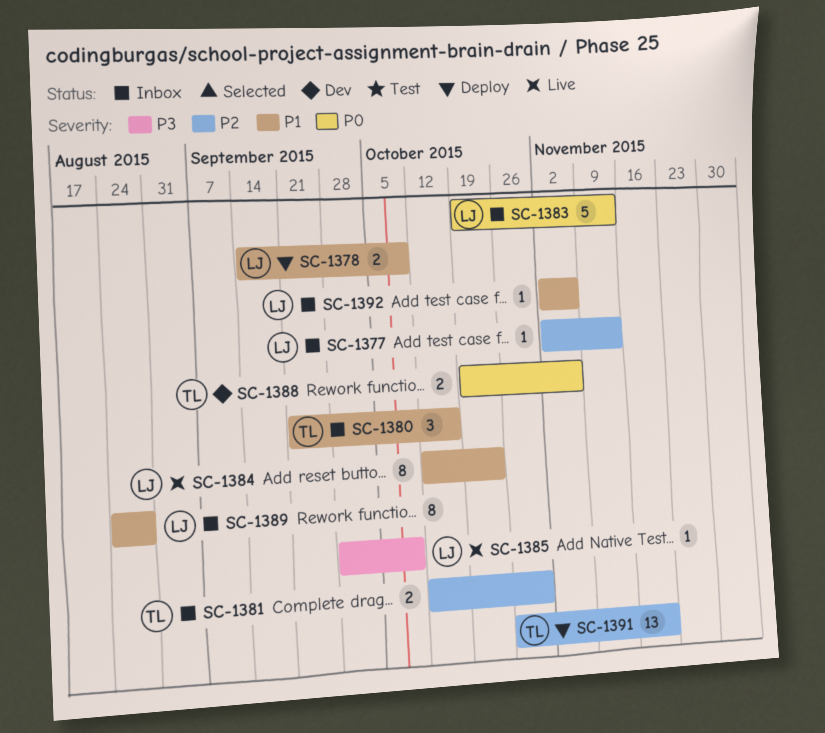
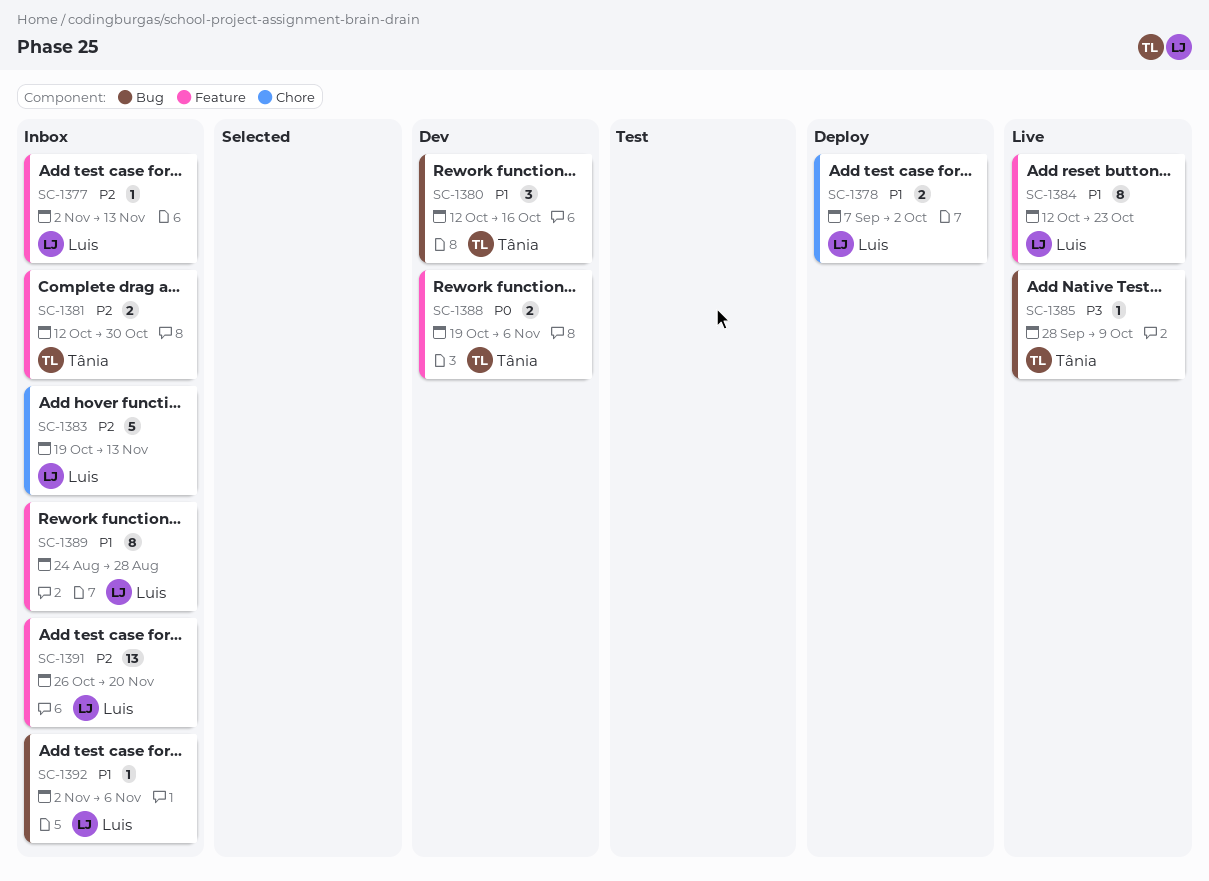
SC-1378, start: Sep 14 -> Sep 7
SC-1378, due: Oct 9 -> Oct 2
SC-1380, status: Inbox -> Dev
SC-1380, start: Sep 21 -> Oct 12
SC-1383, priority: P0 -> P2
SC-1385, owner: Luis -> Tânia
SC-1391, status: Deploy -> Inbox
SC-1391, owner: Tânia -> Luis

